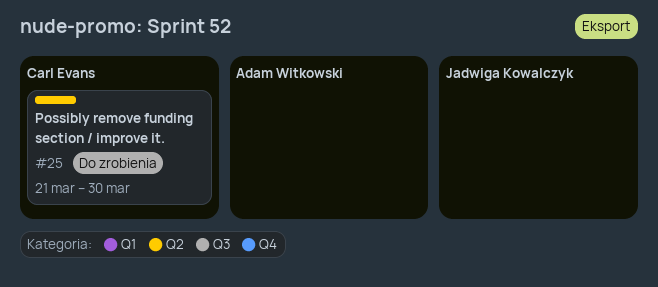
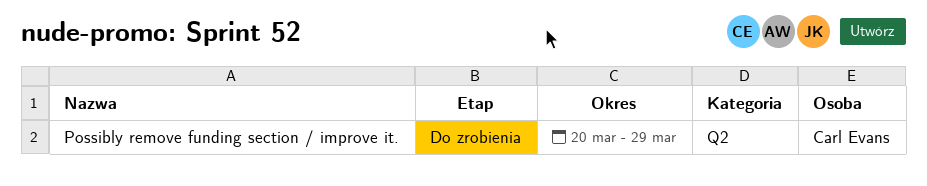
Possibly remove funding section / improve it., start: Mar 21 -> Mar 20
Possibly remove funding section / improve it., due: Mar 30 -> Mar 29

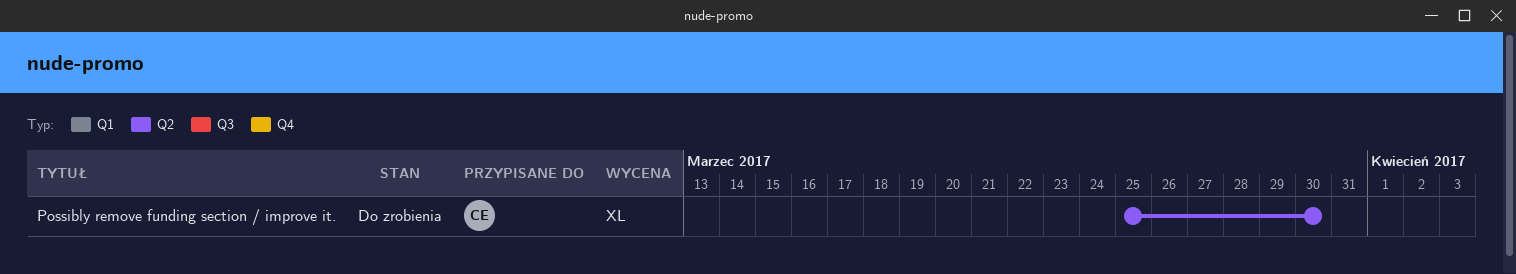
Possibly remove funding section / improve it., start: Mar 20 -> Mar 25
Possibly remove funding section / improve it., due: Mar 29 -> Mar 30

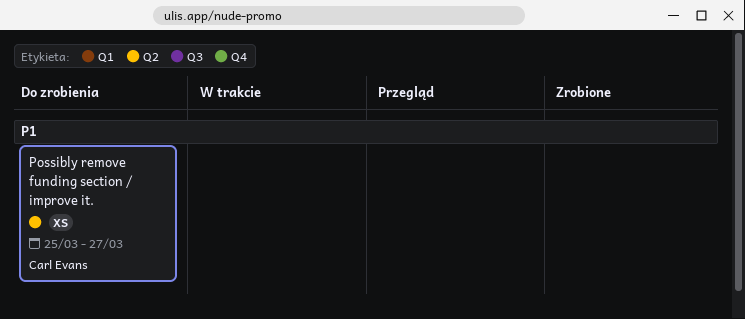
Possibly remove funding section / improve it., estimate: XL -> XS
Possibly remove funding section / improve it., due: Mar 30 -> Mar 27

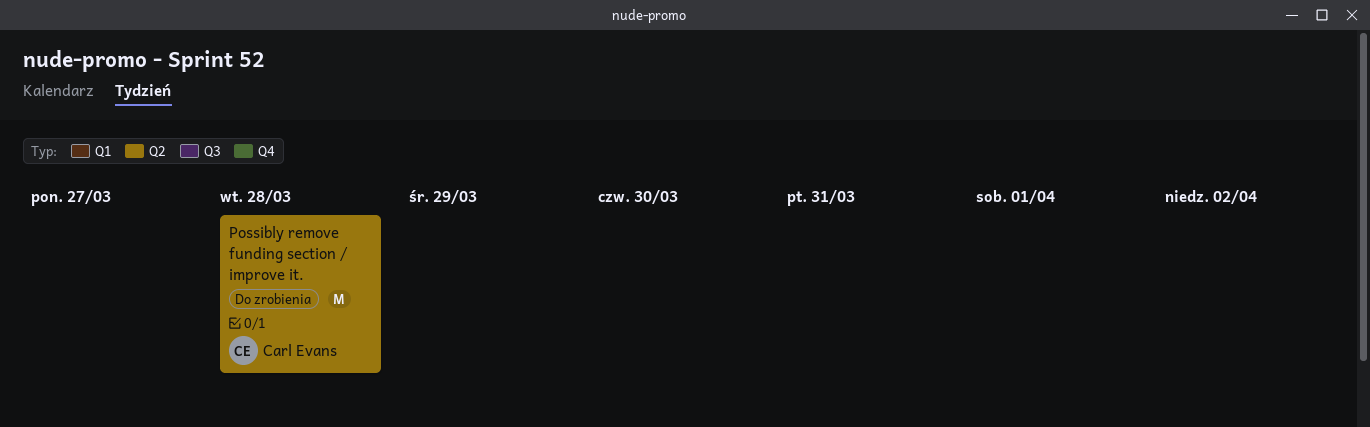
Possibly remove funding section / improve it., estimate: XS -> M
Possibly remove funding section / improve it., due: Mar 27 -> Mar 28

